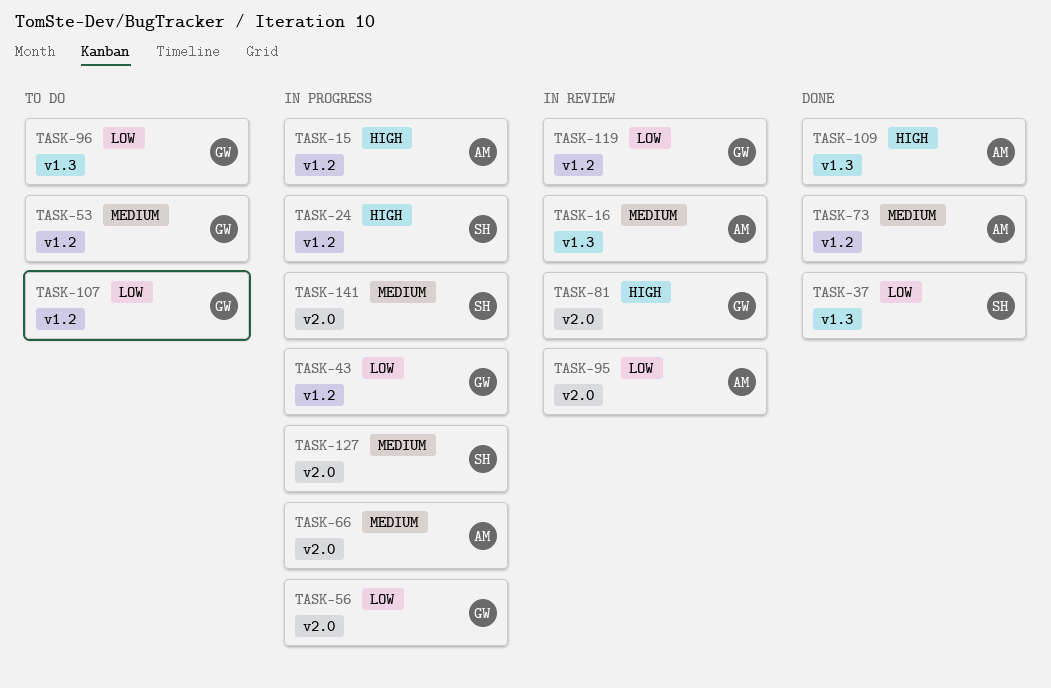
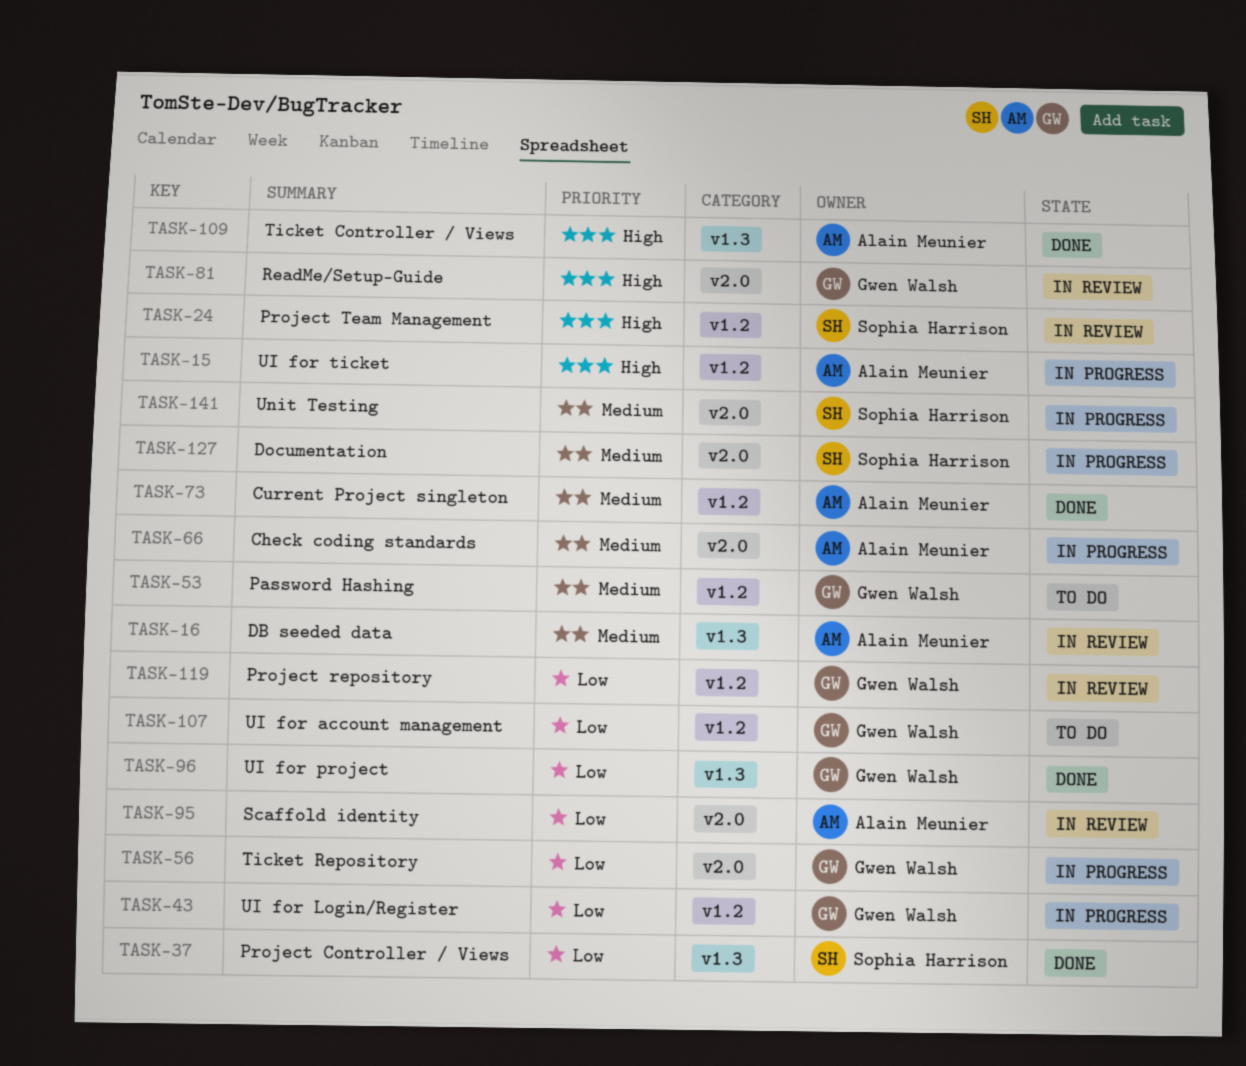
TASK-24, status: In progress -> In review
TASK-96, status: To do -> Done

